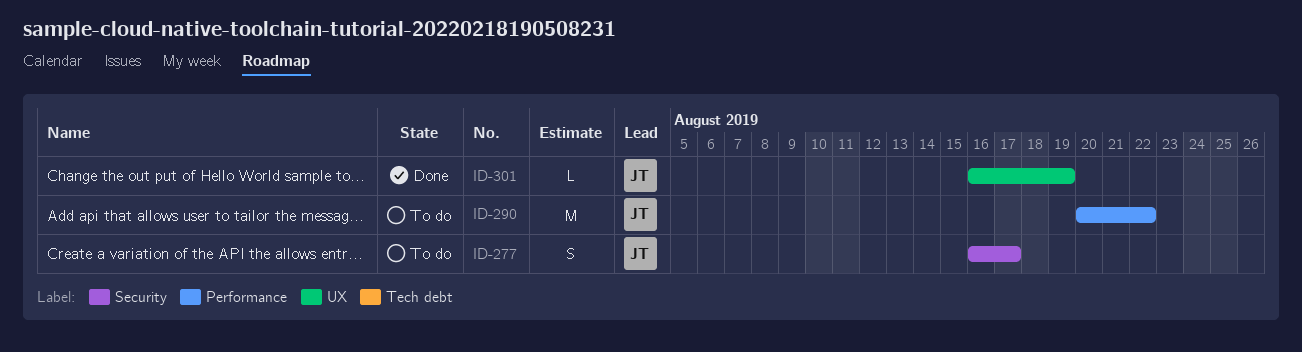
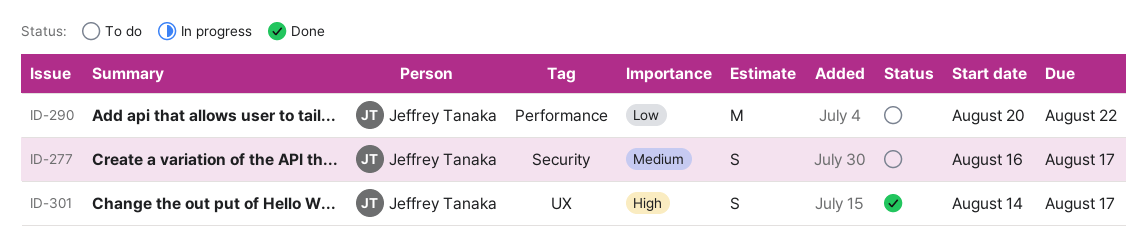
ID-301, estimate: L -> S
ID-301, start: Aug 16 -> Aug 14
ID-301, due: Aug 19 -> Aug 17

